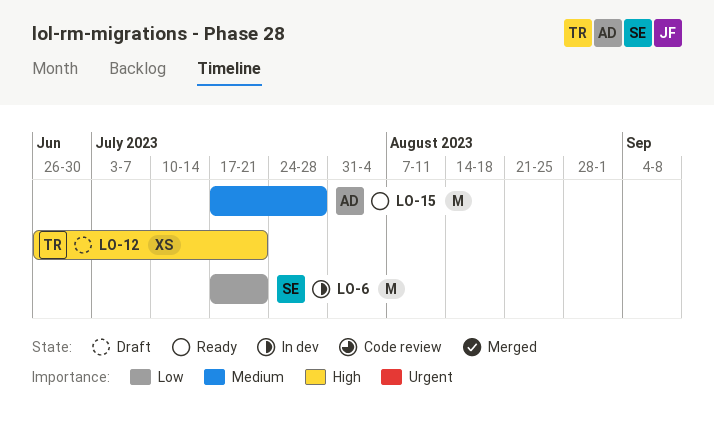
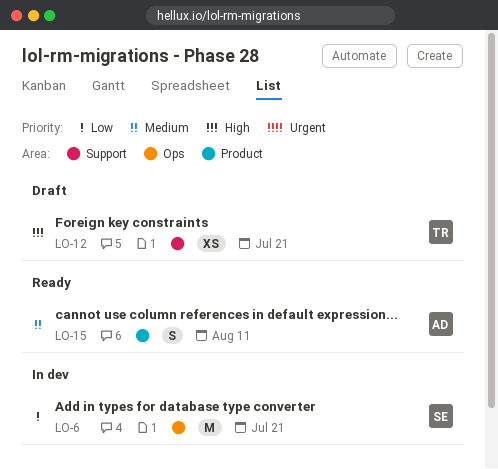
LO-15, estimate: M -> S
LO-15, due: Jul 28 -> Aug 11

